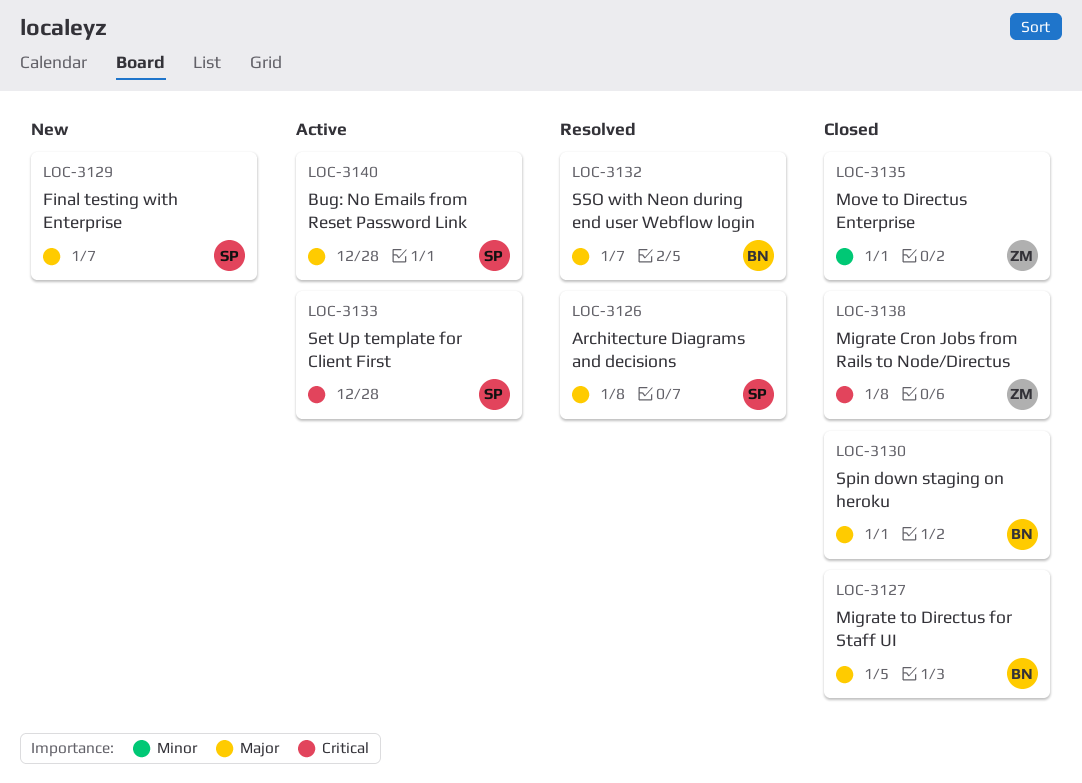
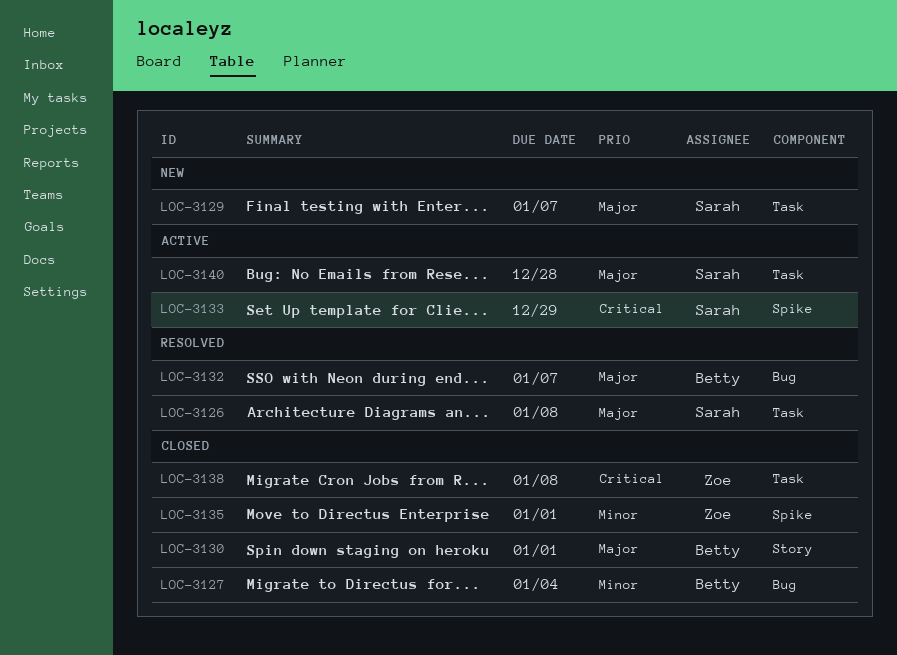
LOC-3127, priority: Major -> Minor
LOC-3127, due: Jan 5 -> Jan 4
LOC-3133, due: Dec 28 -> Dec 29

